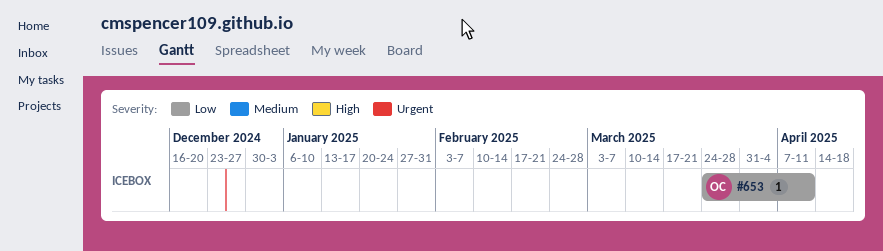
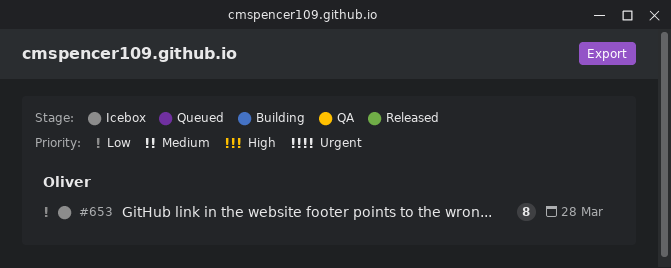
#653, estimate: 1 -> 8
#653, due: Apr 11 -> Mar 28

